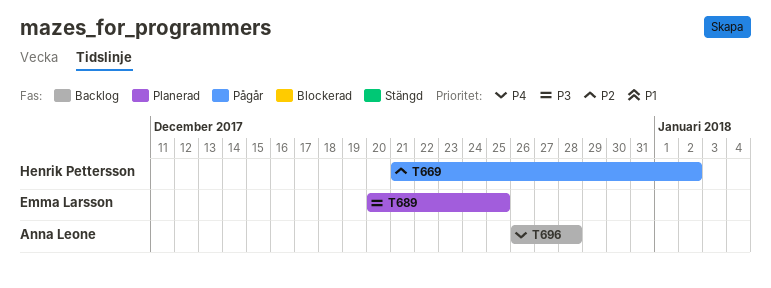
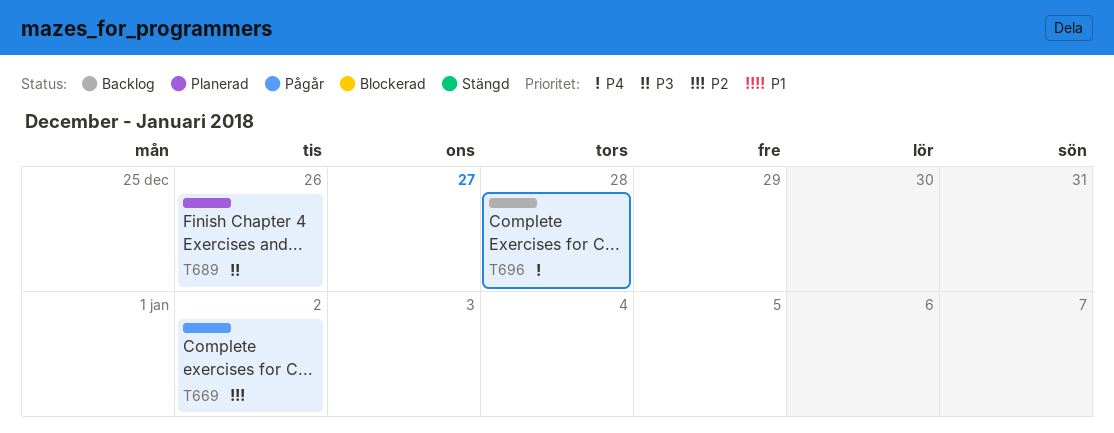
T689, due: Dec 25 -> Dec 26

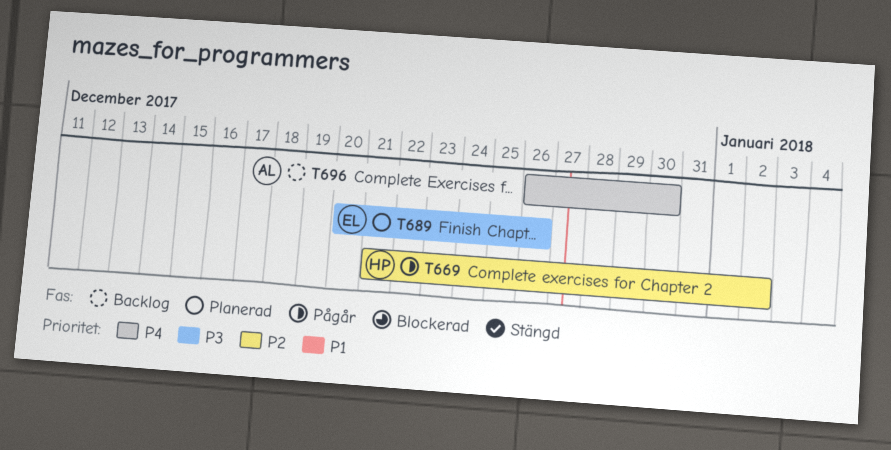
T696, due: Dec 28 -> Dec 30

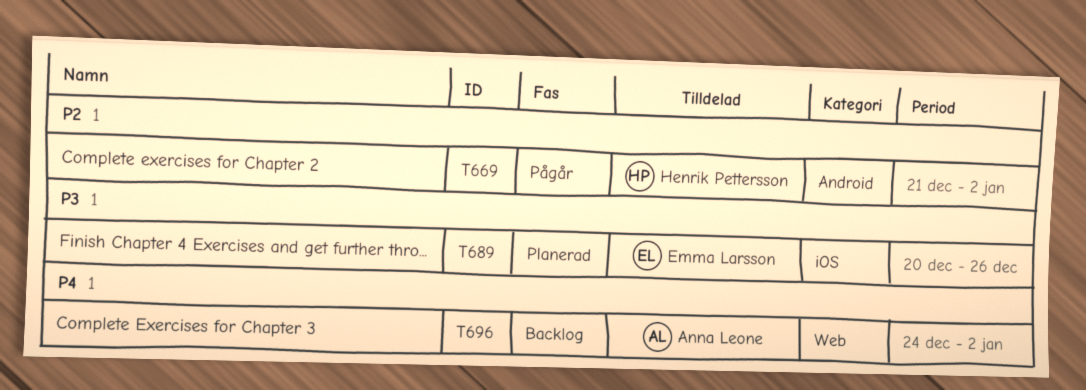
T696, start: Dec 26 -> Dec 24
T696, due: Dec 30 -> Jan 2

